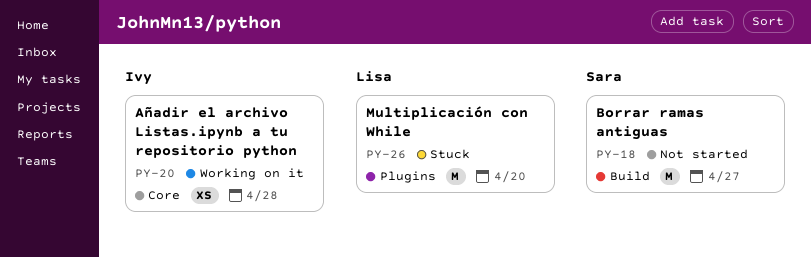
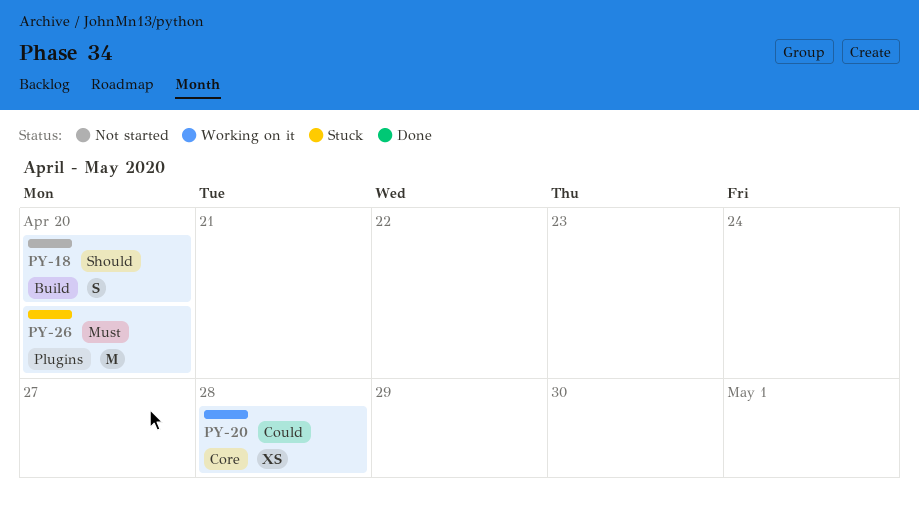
PY-18, estimate: M -> S
PY-18, due: Apr 27 -> Apr 20

